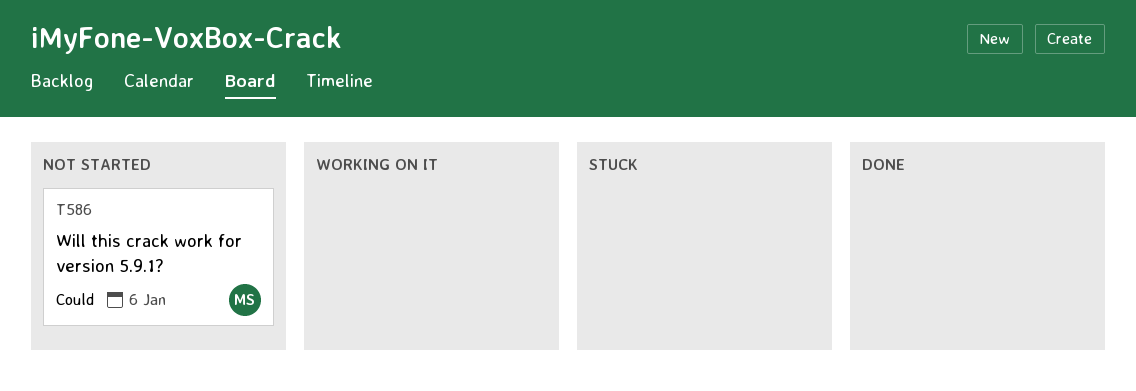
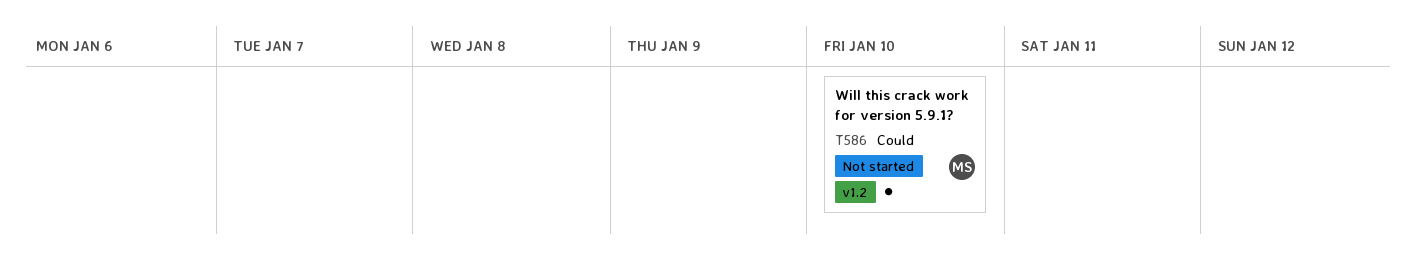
T586, due: Jan 6 -> Jan 10

